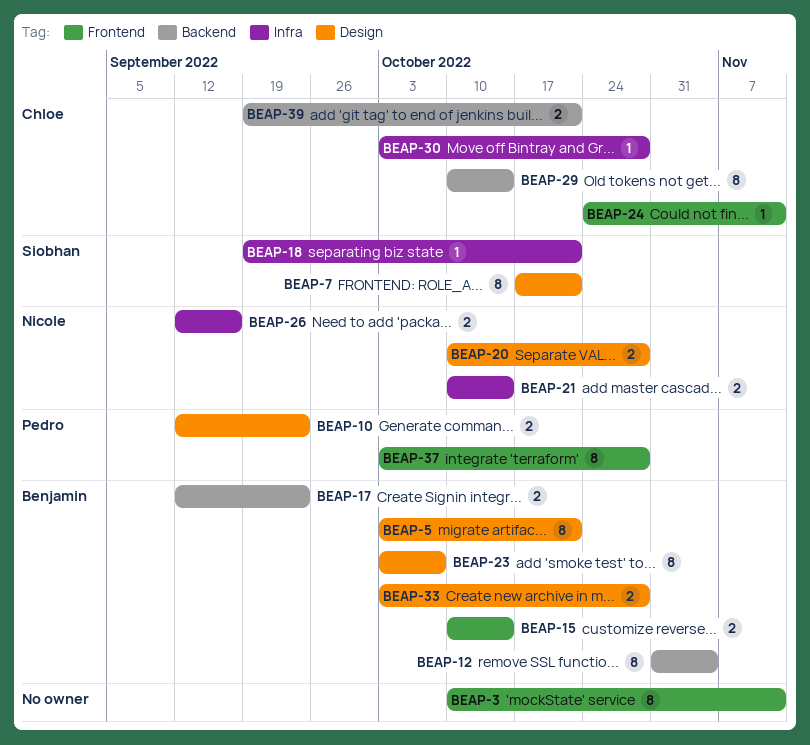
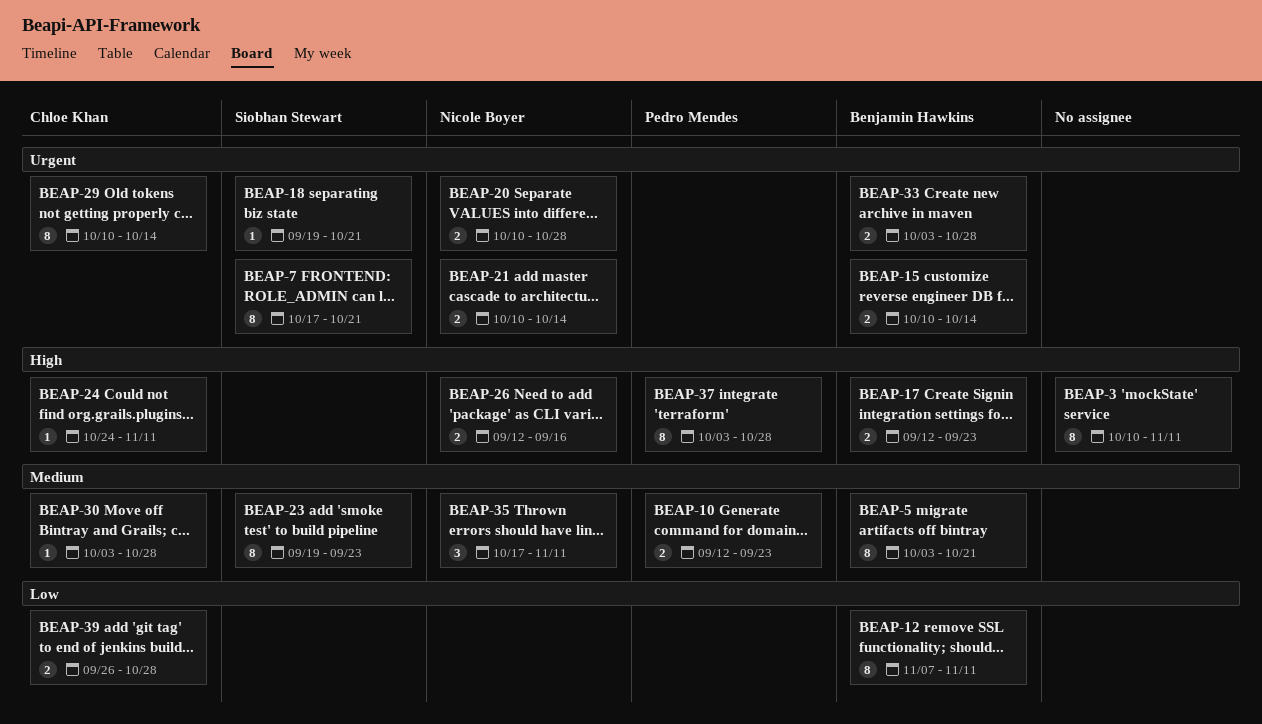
BEAP-12, start: Oct 31 -> Nov 7
BEAP-12, due: Nov 4 -> Nov 11
BEAP-23, owner: Benjamin Hawkins -> Siobhan Stewart
BEAP-23, start: Oct 3 -> Sep 19
BEAP-23, due: Oct 7 -> Sep 23
BEAP-35: none -> present
BEAP-39, start: Sep 19 -> Sep 26
BEAP-39, due: Oct 21 -> Oct 28

